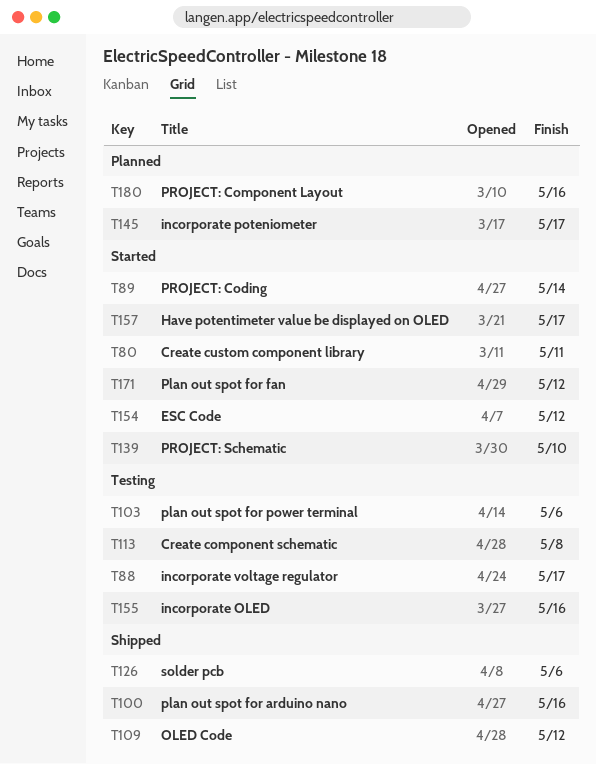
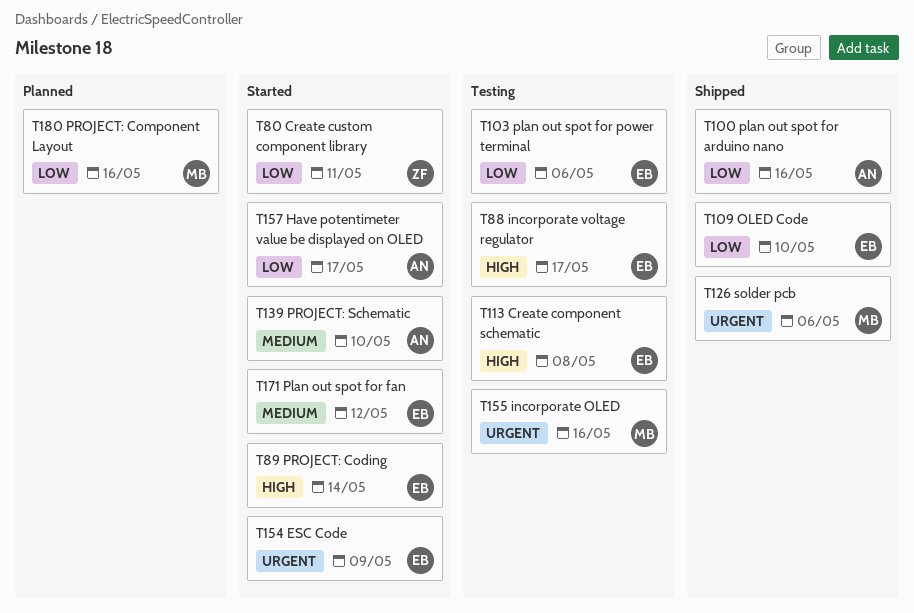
T109, due: May 12 -> May 10
T145: present -> none
T154, due: May 12 -> May 9

